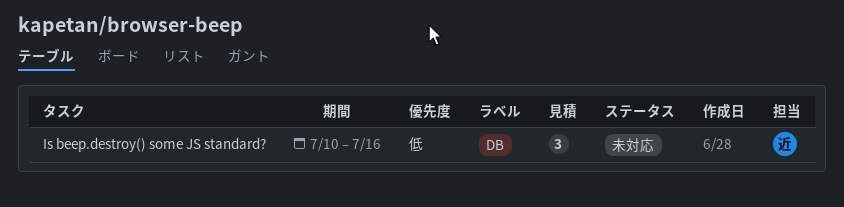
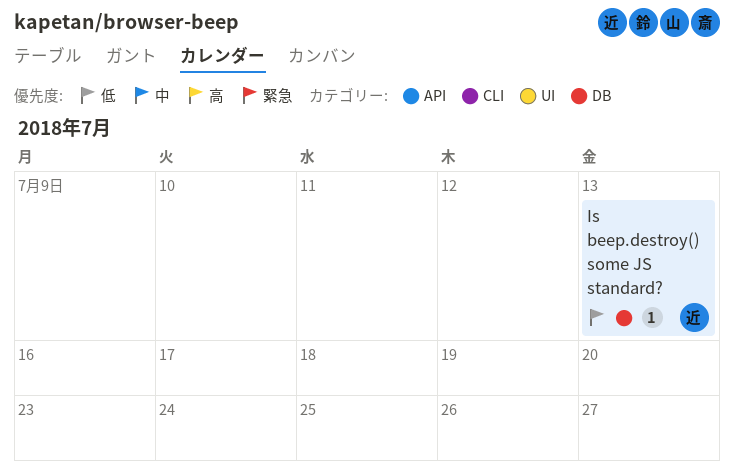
Is beep.destroy() some JS standard?, estimate: 3 -> 1
Is beep.destroy() some JS standard?, due: Jul 16 -> Jul 13

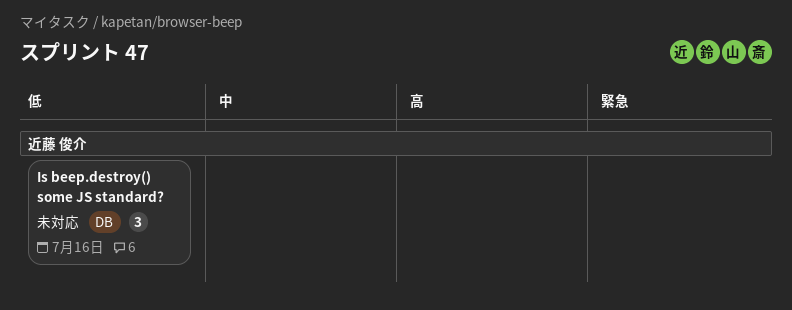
Is beep.destroy() some JS standard?, estimate: 1 -> 3
Is beep.destroy() some JS standard?, due: Jul 13 -> Jul 16

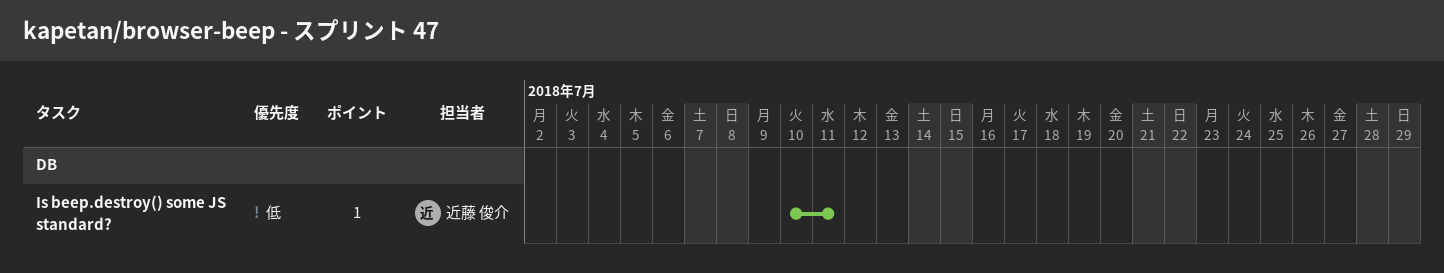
Is beep.destroy() some JS standard?, estimate: 3 -> 1
Is beep.destroy() some JS standard?, due: Jul 16 -> Jul 11

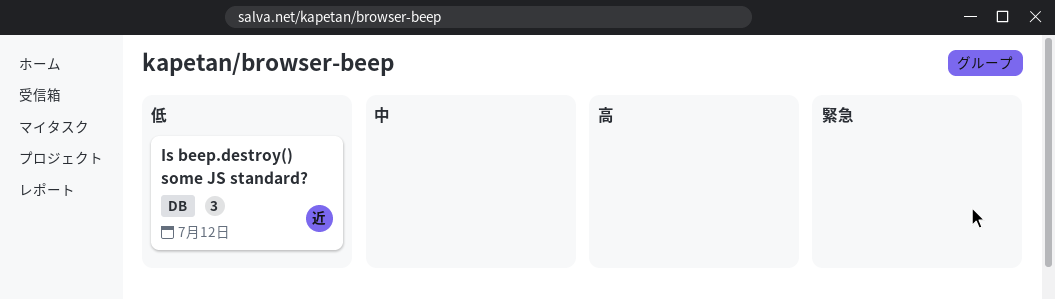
Is beep.destroy() some JS standard?, estimate: 1 -> 3
Is beep.destroy() some JS standard?, due: Jul 11 -> Jul 12

